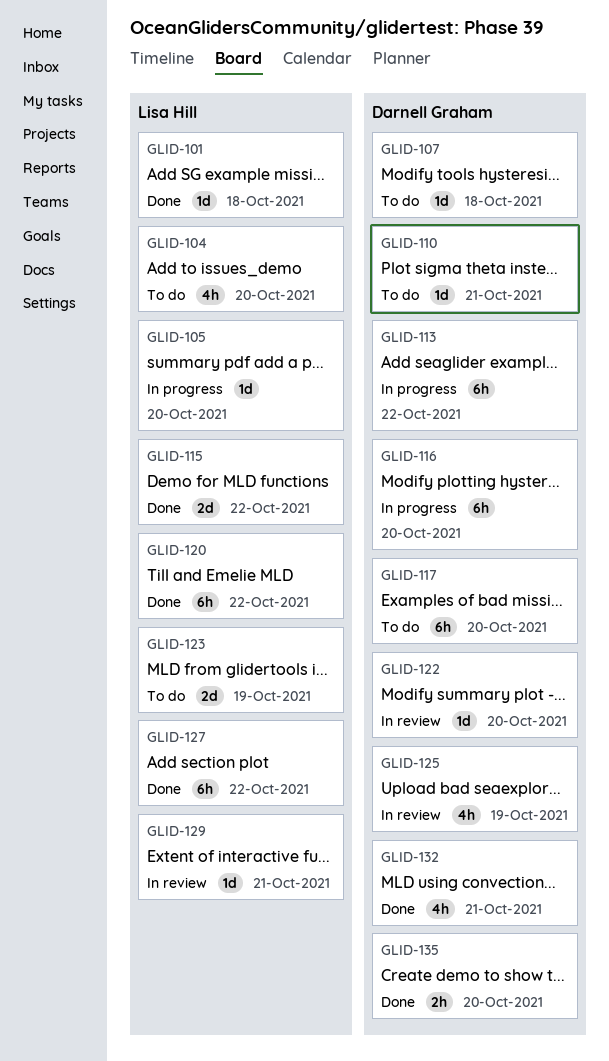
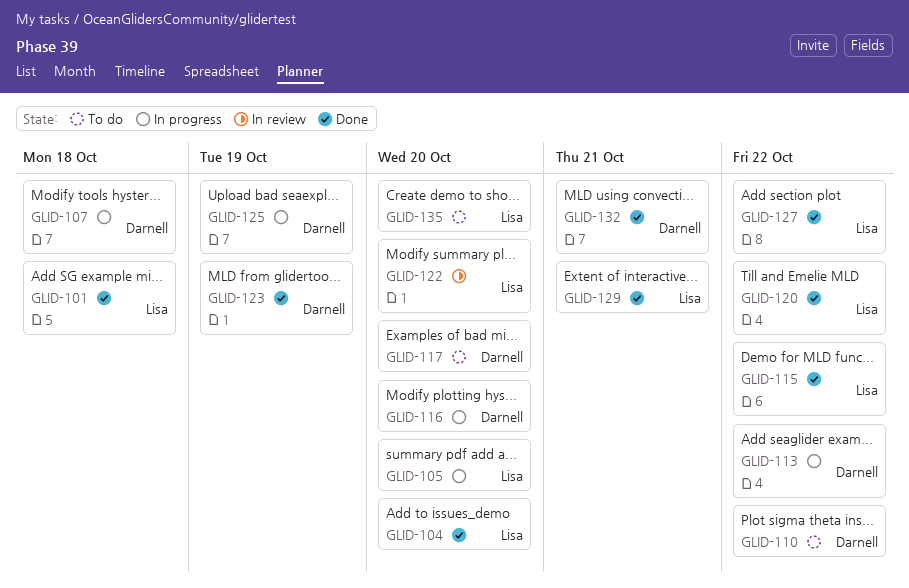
GLID-104, status: To do -> Done
GLID-107, status: To do -> In progress
GLID-110, due: Oct 21 -> Oct 22
GLID-122, owner: Darnell Graham -> Lisa Hill
GLID-123, status: To do -> Done
GLID-123, owner: Lisa Hill -> Darnell Graham
GLID-125, status: In review -> In progress
GLID-129, status: In review -> Done
GLID-135, status: Done -> To do
GLID-135, owner: Darnell Graham -> Lisa Hill

